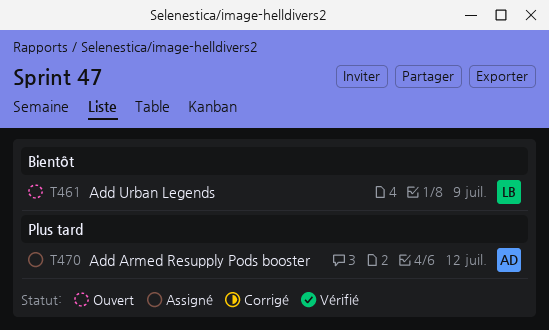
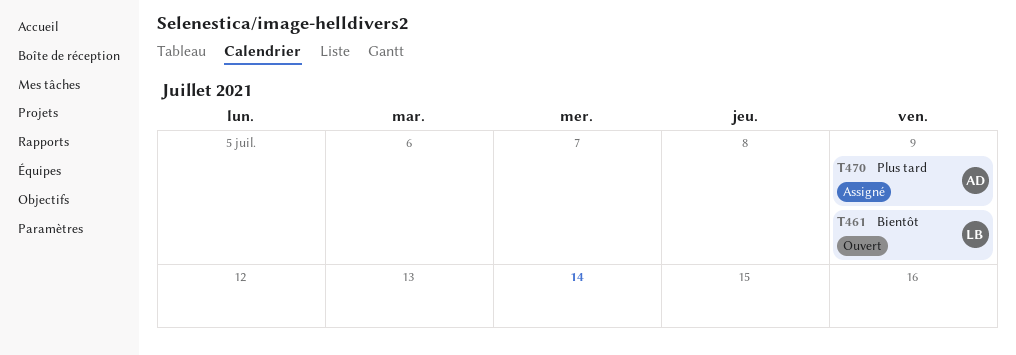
T470, due: Jul 12 -> Jul 9

